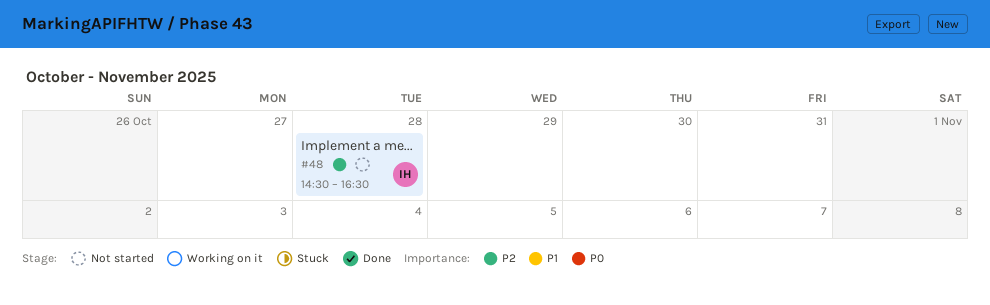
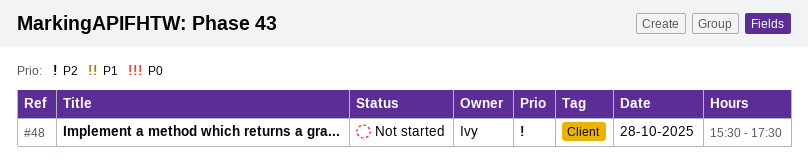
#48, begins: 14:30 -> 15:30
#48, ends: 16:30 -> 17:30

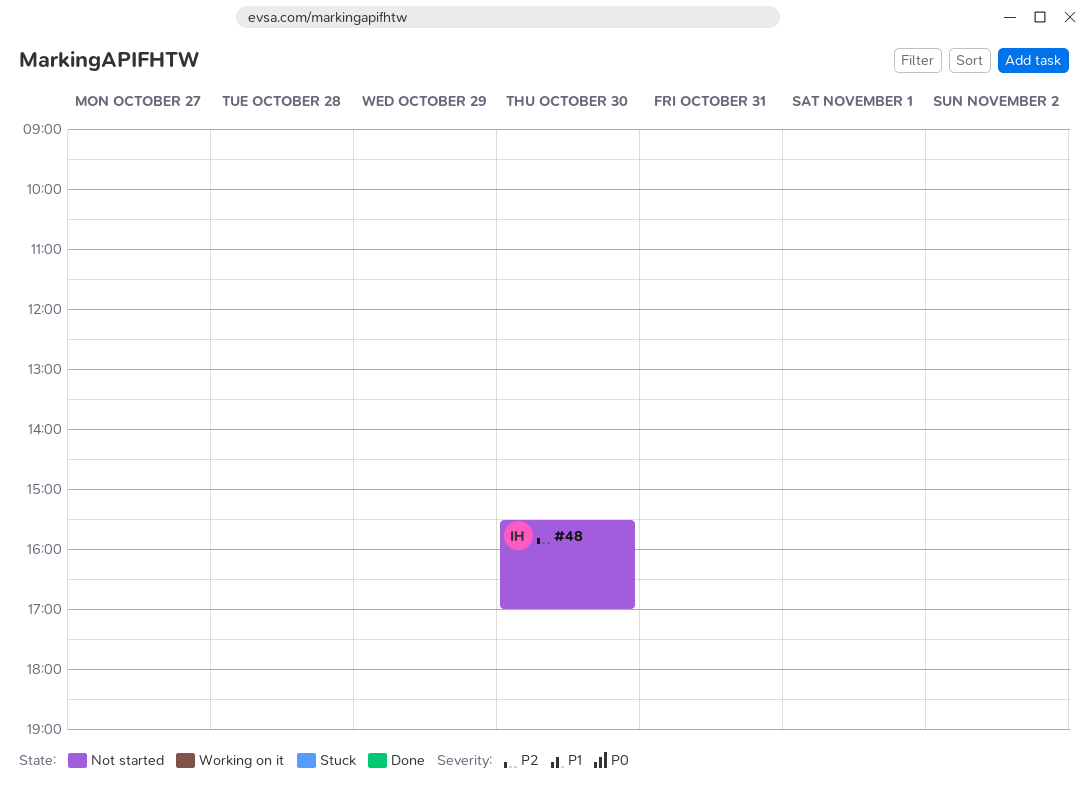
#48, day: Oct 28 -> Oct 30
#48, ends: 17:30 -> 17:00

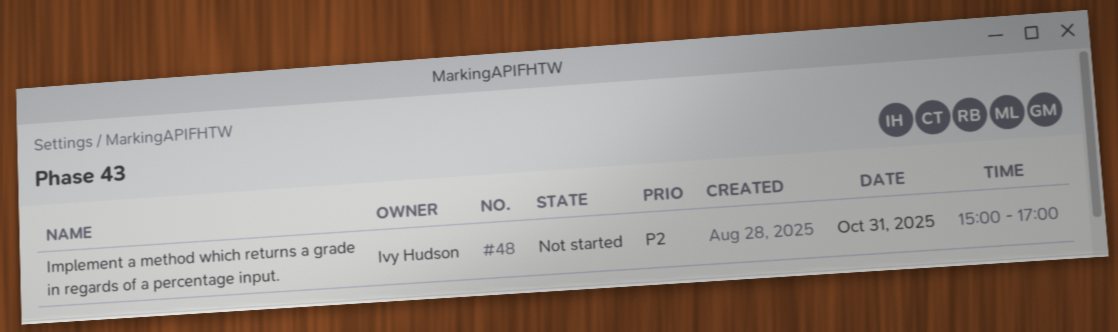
#48, day: Oct 30 -> Oct 31
#48, begins: 15:30 -> 15:00

